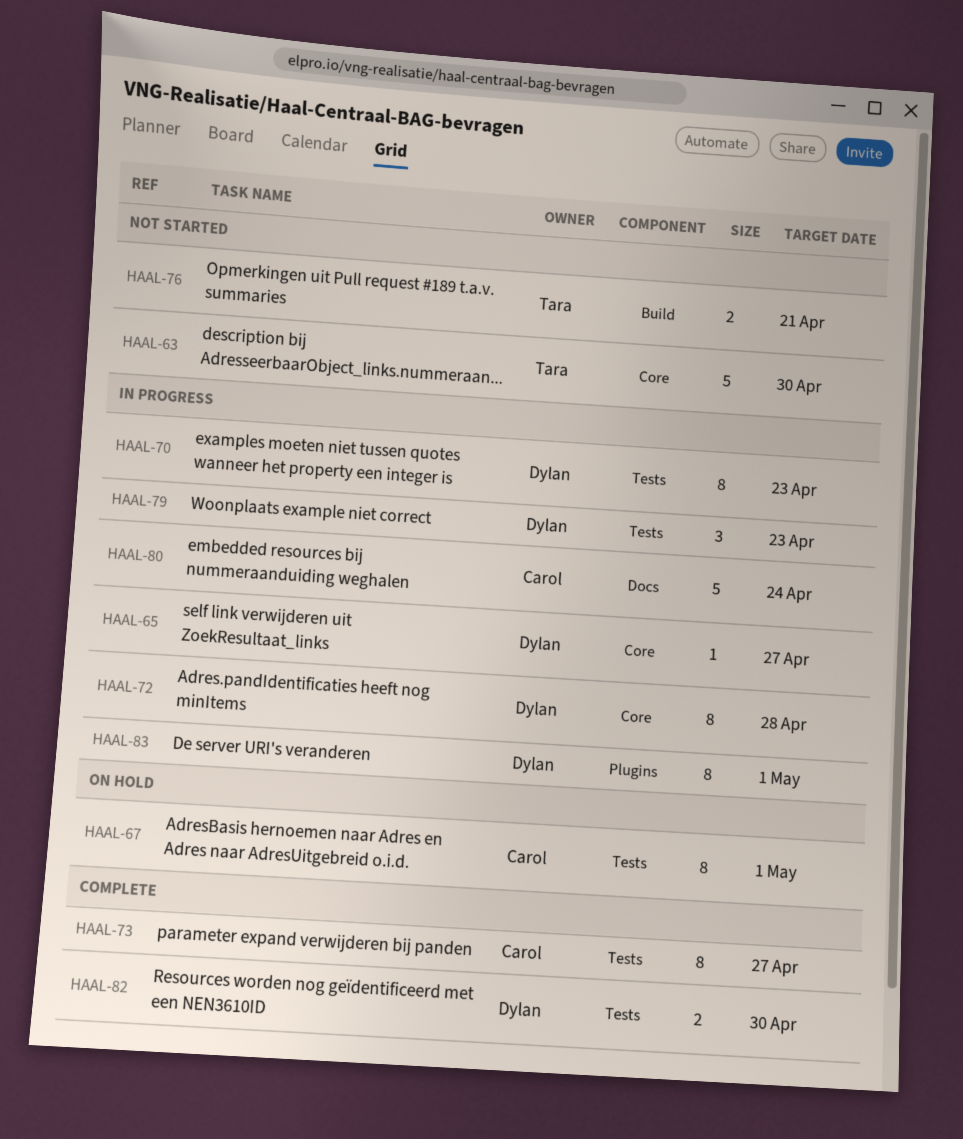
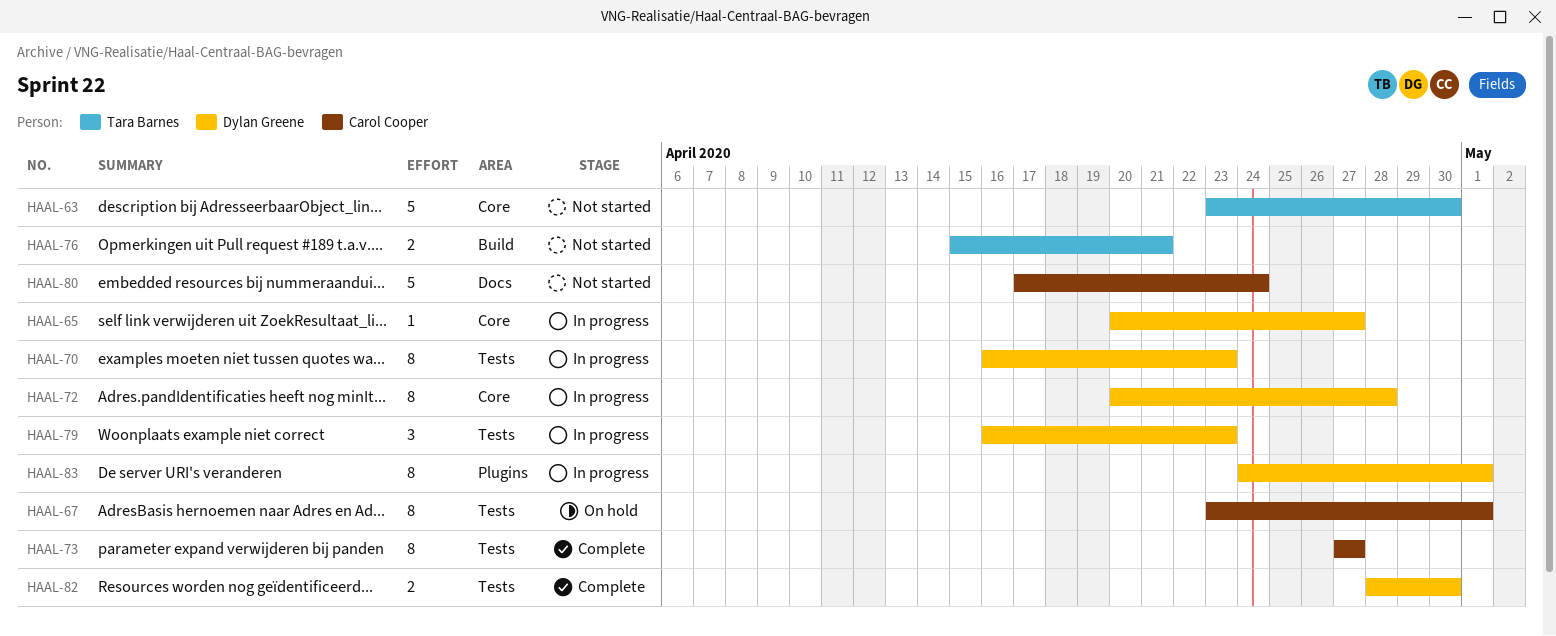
HAAL-80, status: In progress -> Not started

